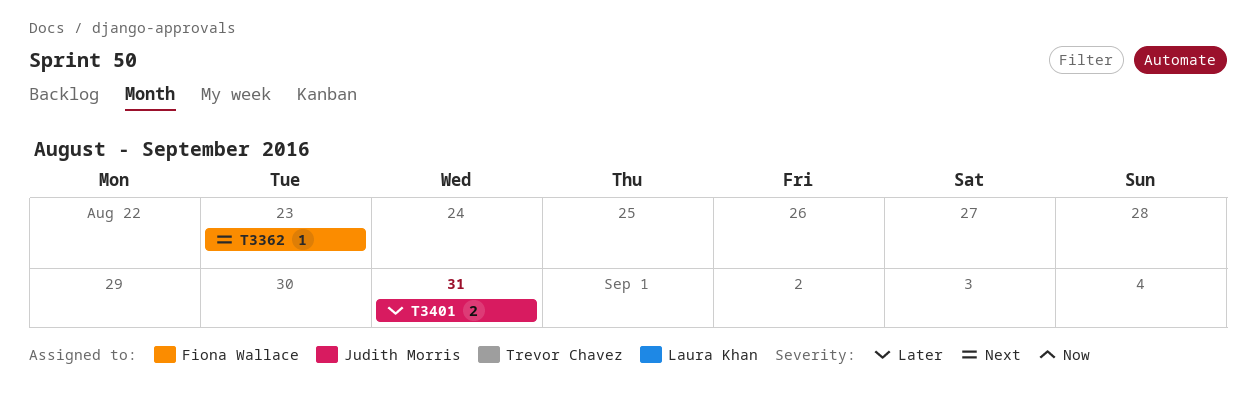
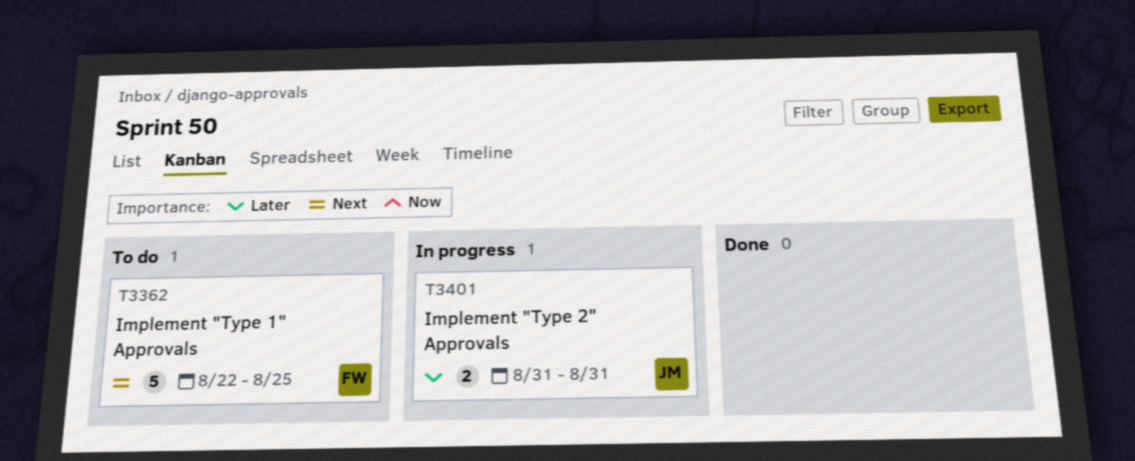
T3362, estimate: 1 -> 5
T3362, start: Aug 23 -> Aug 22
T3362, due: Aug 23 -> Aug 25

